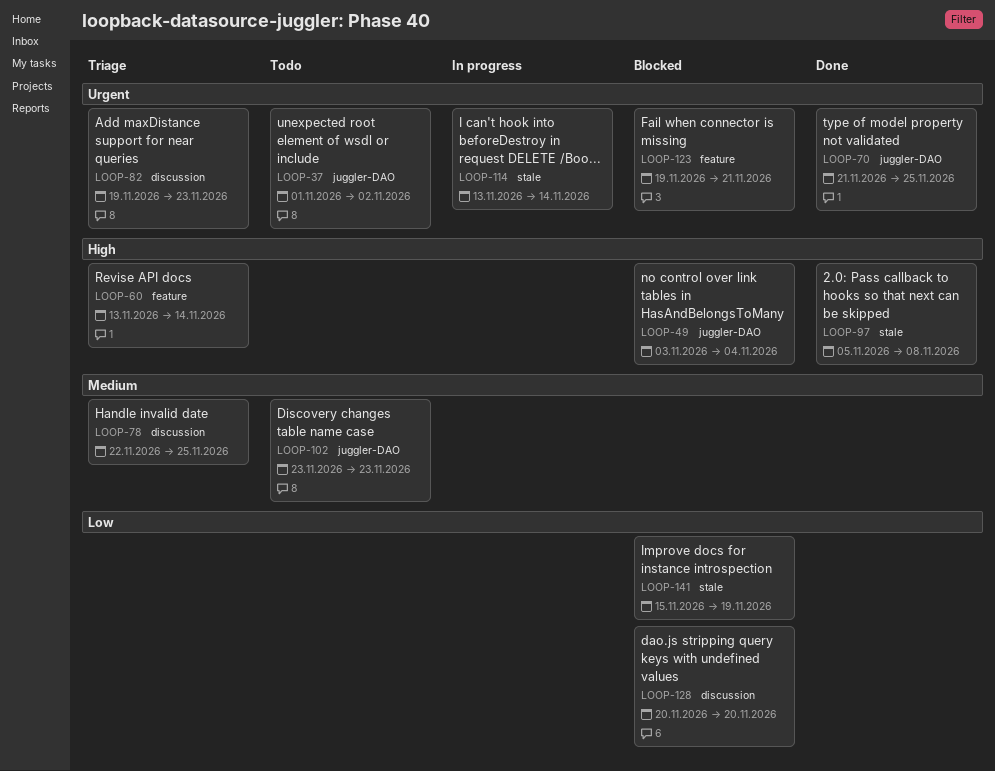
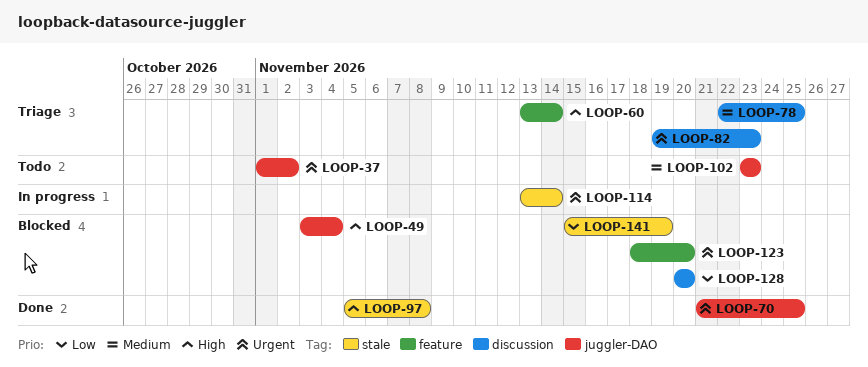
LOOP-123, start: Nov 19 -> Nov 18
LOOP-123, due: Nov 21 -> Nov 20

